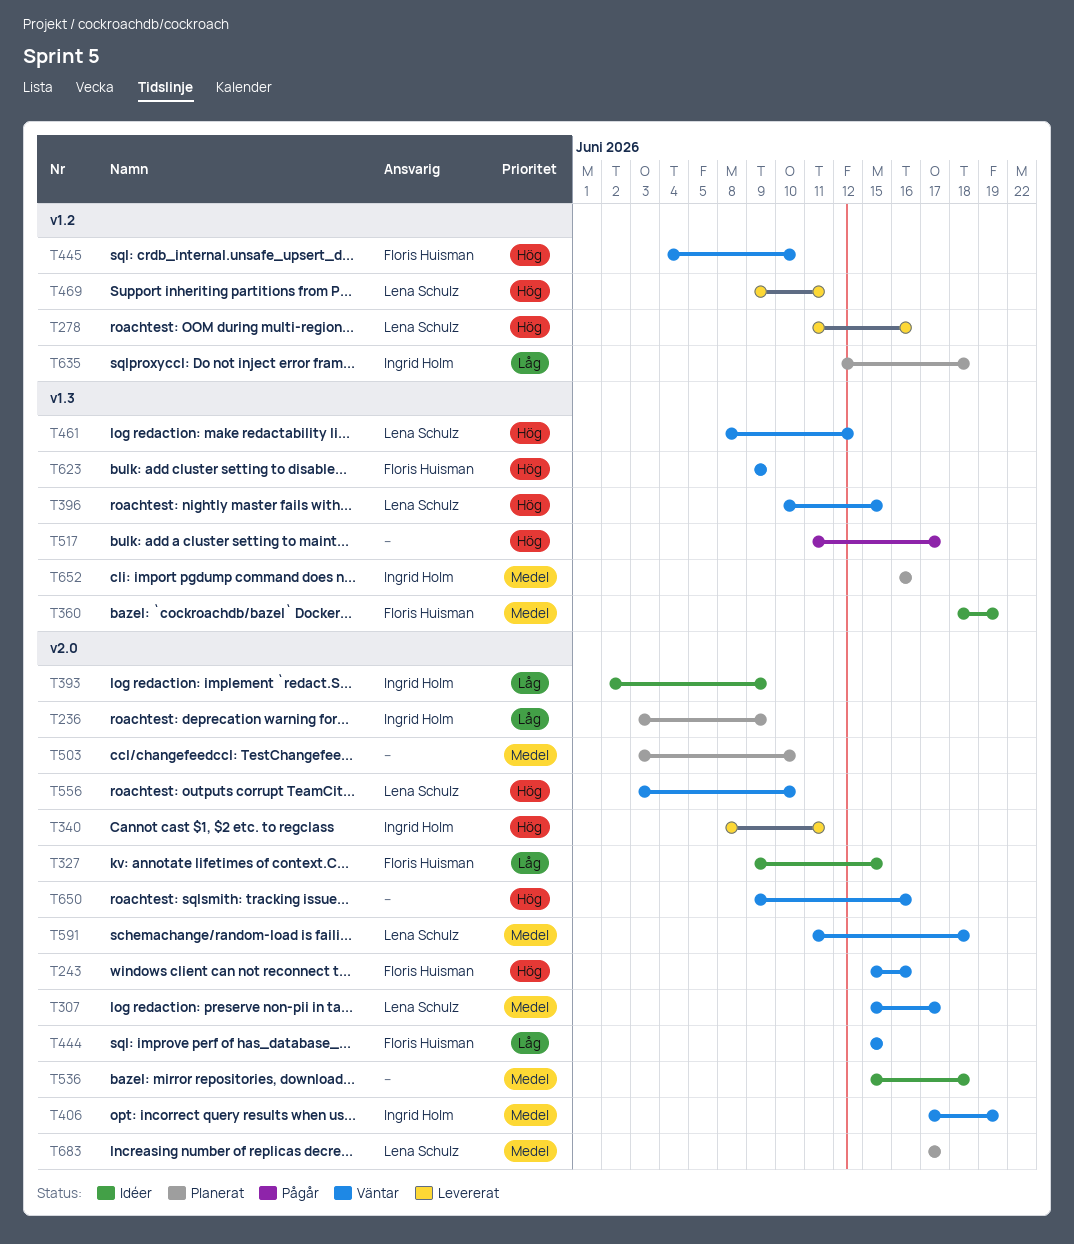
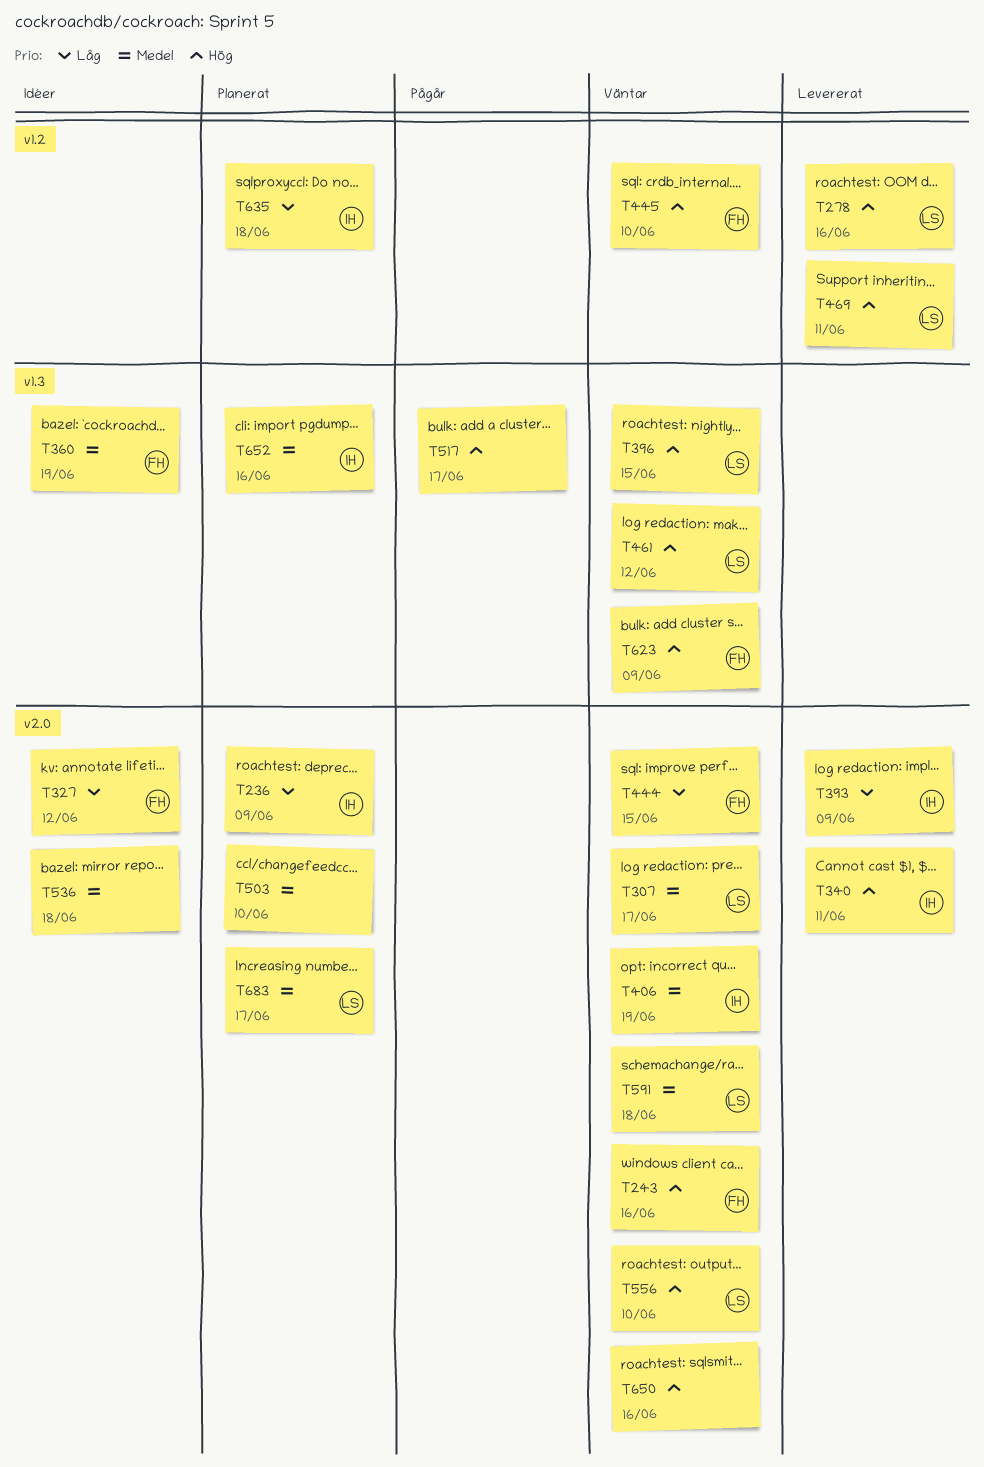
T327, due: Jun 15 -> Jun 12
T393, status: Idéer -> Levererat

